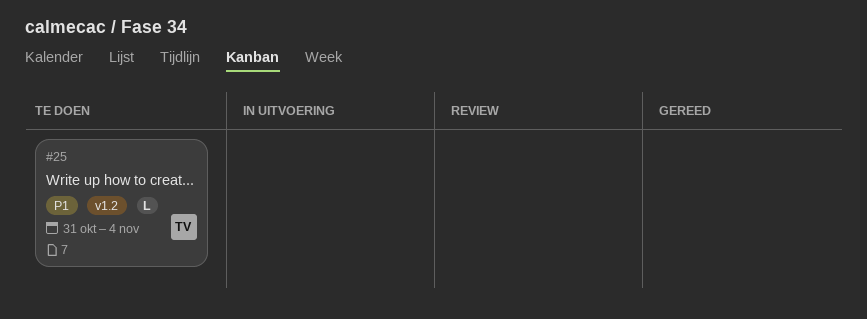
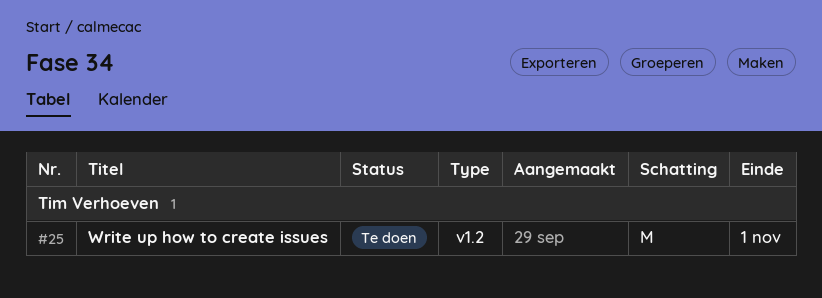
#25, estimate: L -> M
#25, due: Nov 4 -> Nov 1

